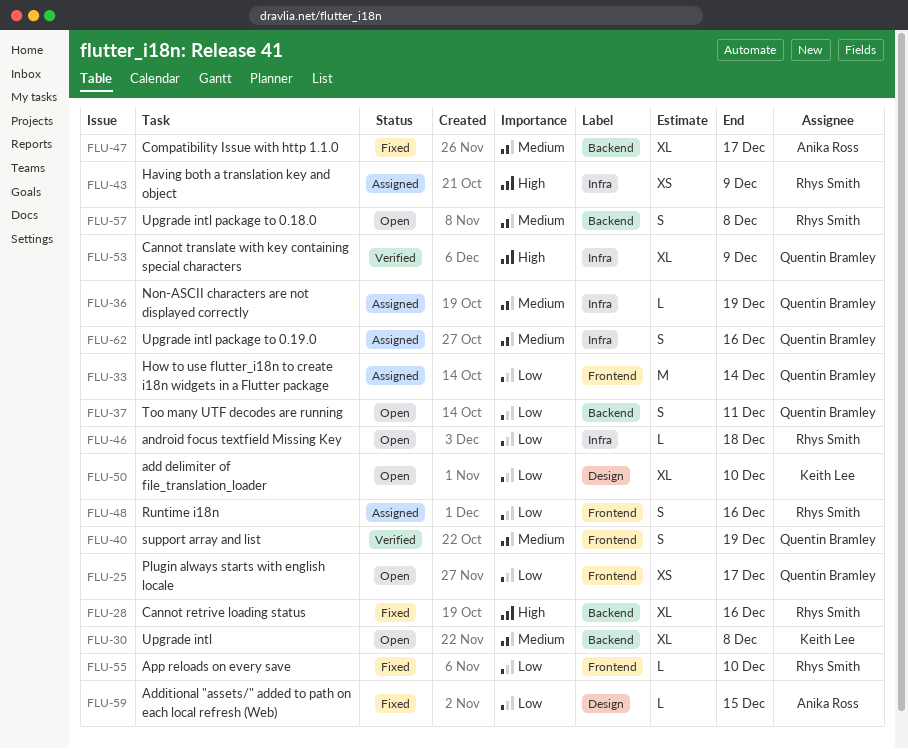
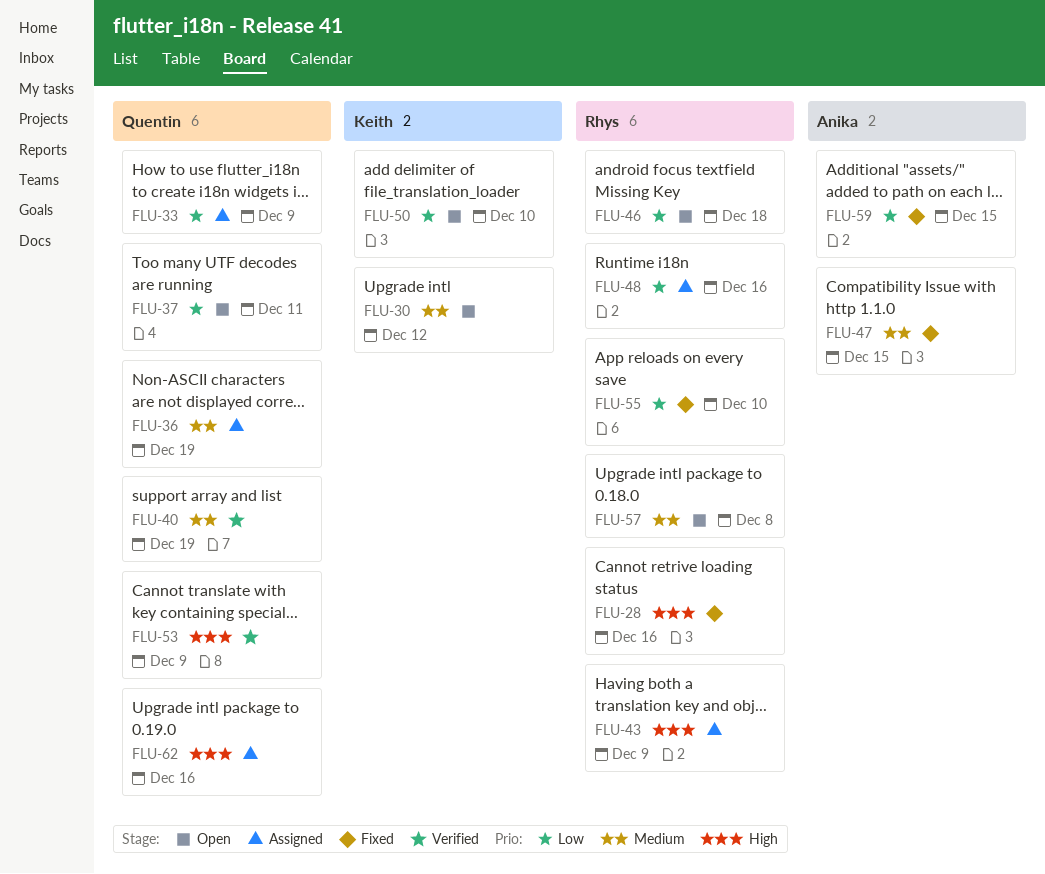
FLU-25: present -> none
FLU-30, due: Dec 8 -> Dec 12
FLU-33, due: Dec 14 -> Dec 9
FLU-47, due: Dec 17 -> Dec 15
FLU-62, priority: Medium -> High

